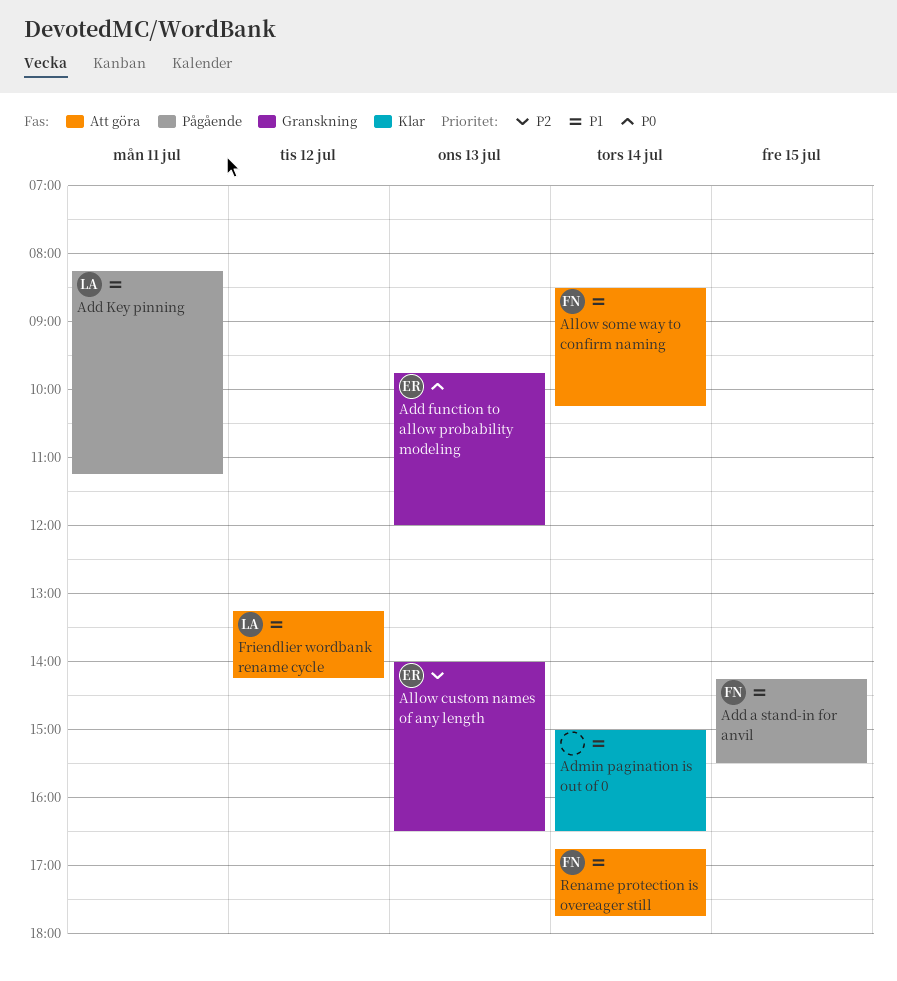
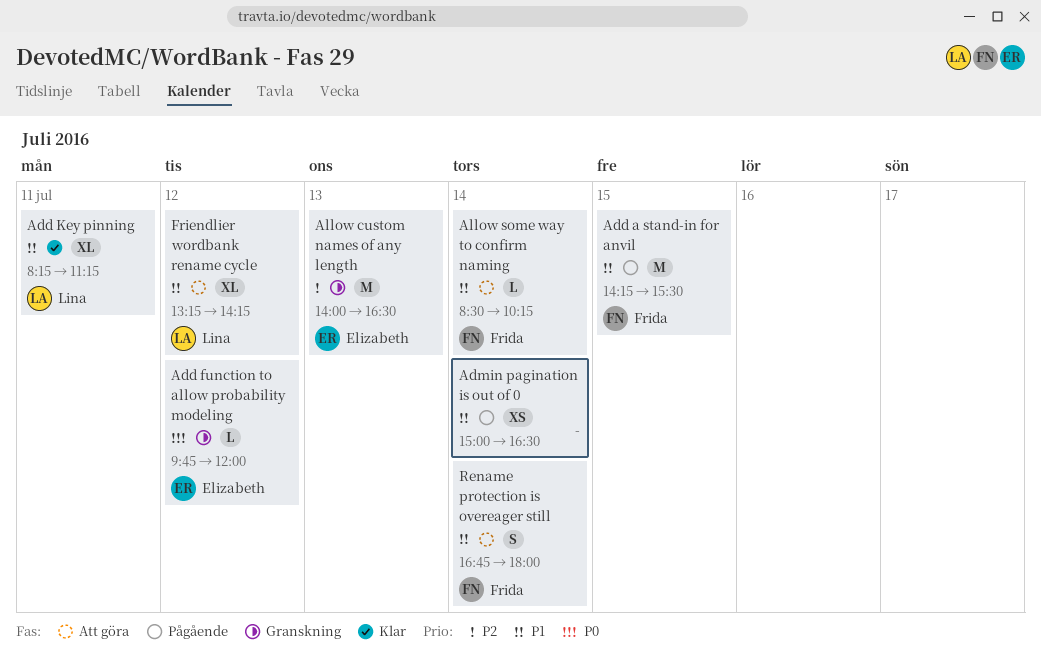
Add function to allow probability modeling, day: Jul 13 -> Jul 12
Add Key pinning, status: Pågående -> Klar
Admin pagination is out of 0, status: Klar -> Pågående
Rename protection is overeager still, ends: 17:45 -> 18:00

